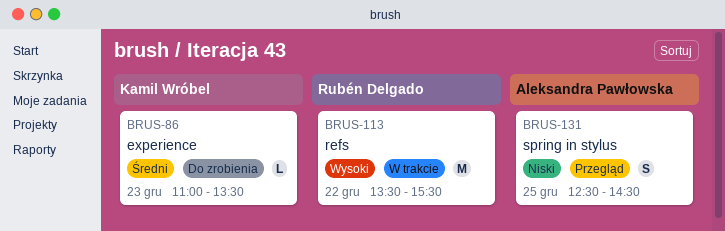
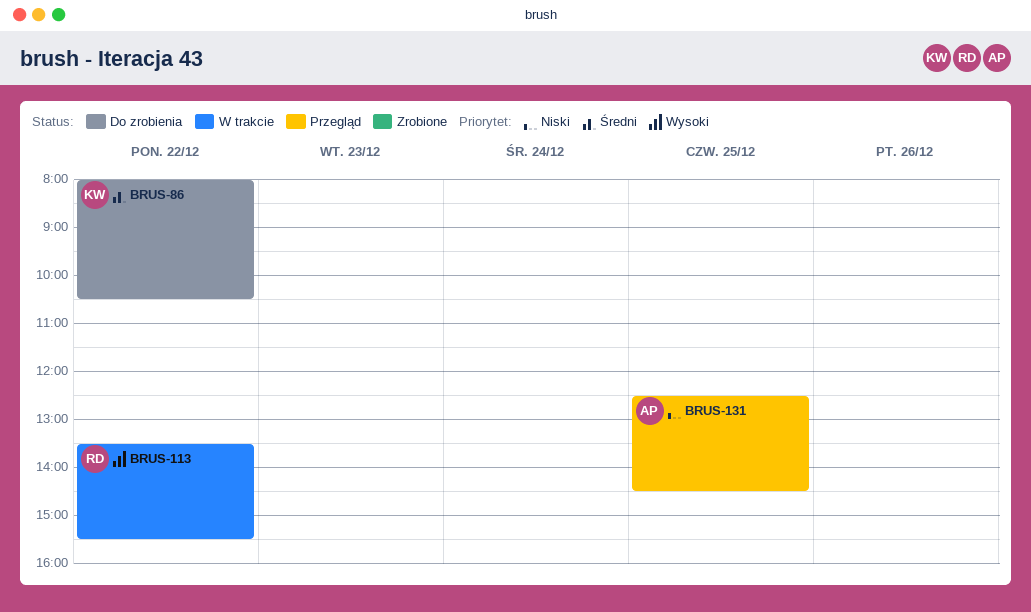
BRUS-86, day: Dec 23 -> Dec 22
BRUS-86, begins: 11:00 -> 08:00
BRUS-86, ends: 13:30 -> 10:30

